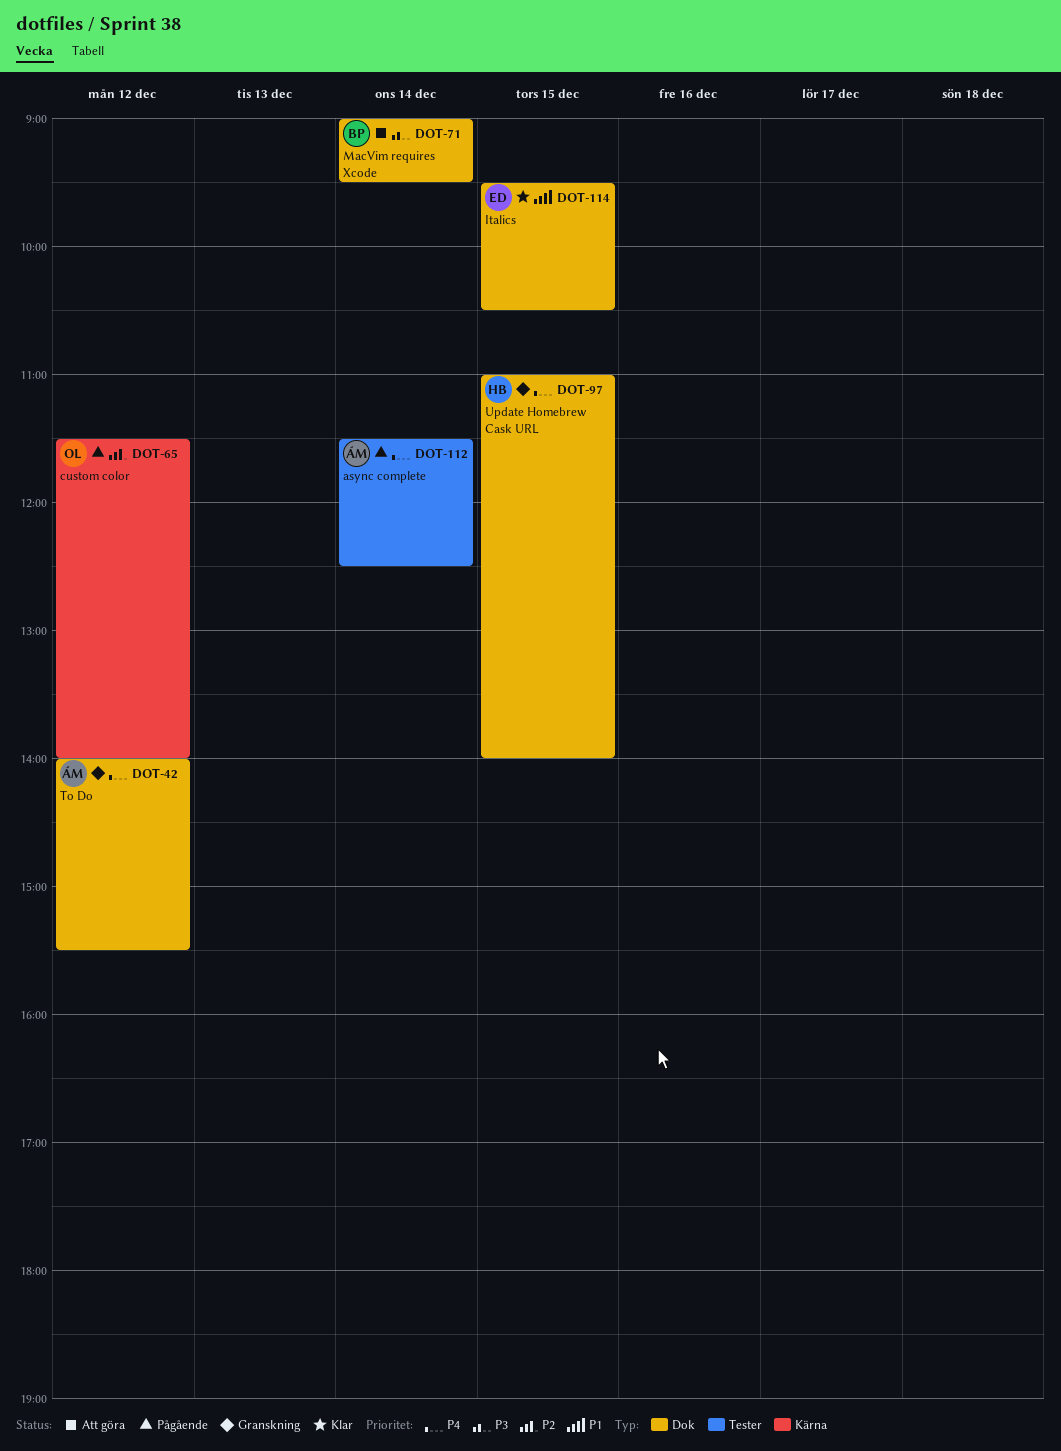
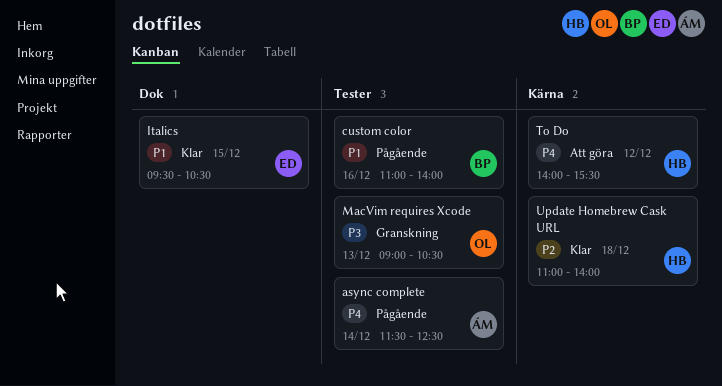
custom color, owner: OL -> BP
custom color, priority: P2 -> P1
custom color, label: Kärna -> Tester
custom color, day: Dec 12 -> Dec 16
custom color, begins: 11:30 -> 11:00
MacVim requires Xcode, status: Att göra -> Granskning
MacVim requires Xcode, owner: BP -> OL
MacVim requires Xcode, label: Dok -> Tester
MacVim requires Xcode, day: Dec 14 -> Dec 13
MacVim requires Xcode, ends: 09:30 -> 10:30
To Do, status: Granskning -> Att göra
To Do, owner: ÁM -> HB
To Do, label: Dok -> Kärna
Update Homebrew Cask URL, status: Granskning -> Klar
Update Homebrew Cask URL, priority: P4 -> P2
Update Homebrew Cask URL, label: Dok -> Kärna
Update Homebrew Cask URL, day: Dec 15 -> Dec 18

